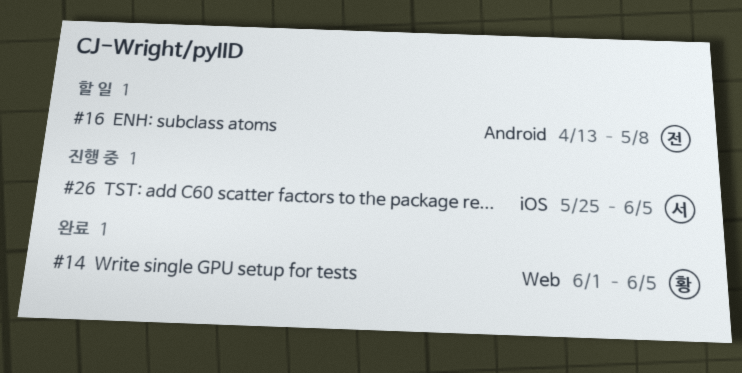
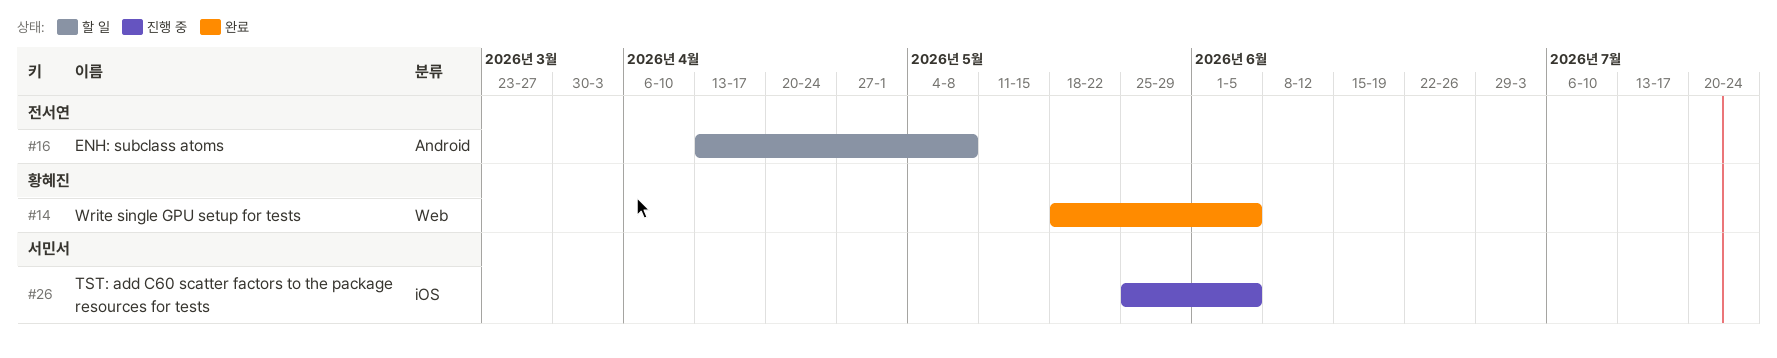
#14, start: Jun 1 -> May 18

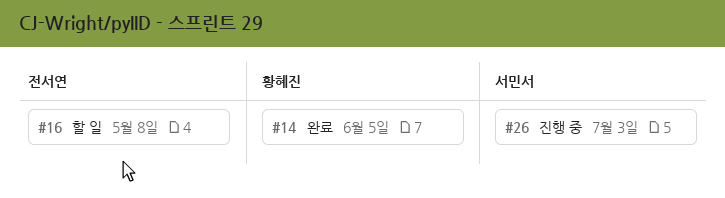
#26, due: Jun 5 -> Jul 3

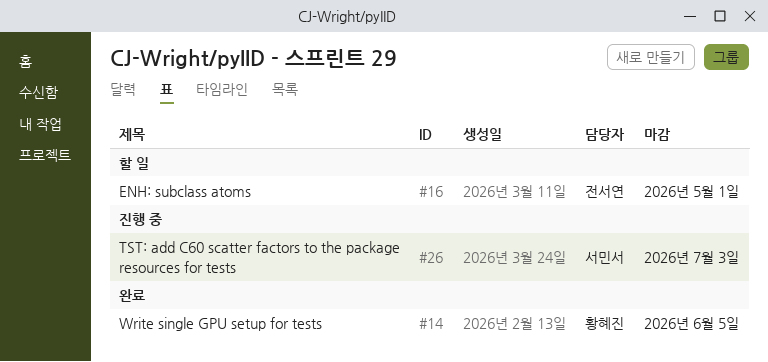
#16, due: May 8 -> May 1

